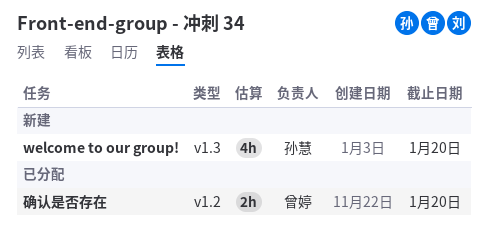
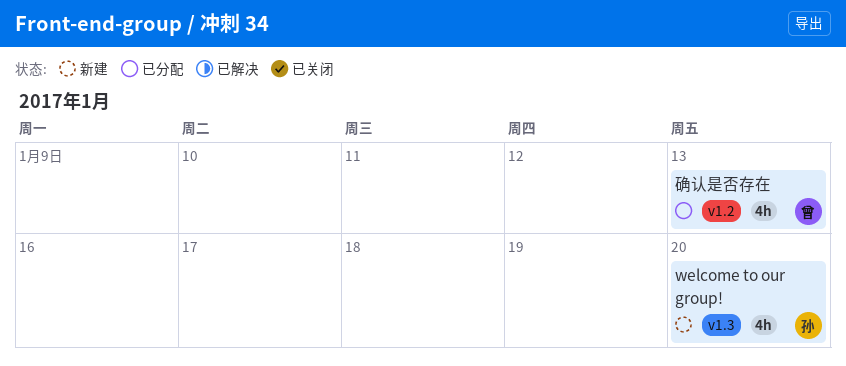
确认是否存在, estimate: 2h -> 4h
确认是否存在, due: Jan 20 -> Jan 13

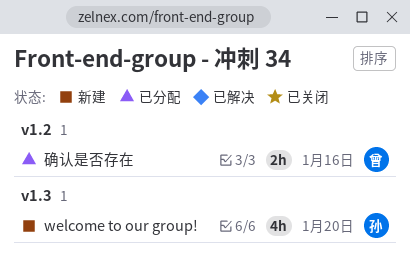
确认是否存在, estimate: 4h -> 2h
确认是否存在, due: Jan 13 -> Jan 16

